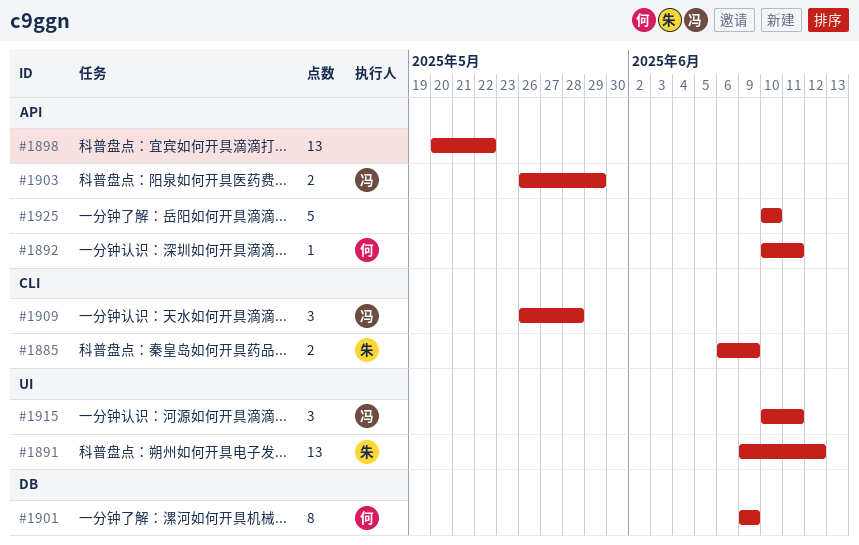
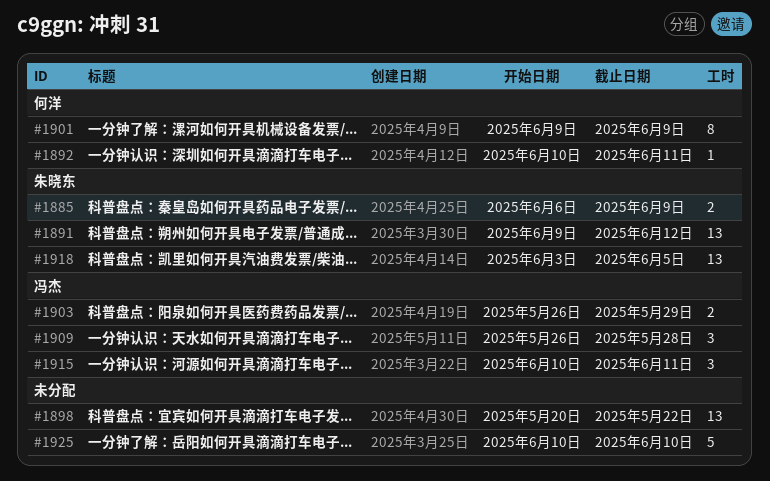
#1918: none -> present

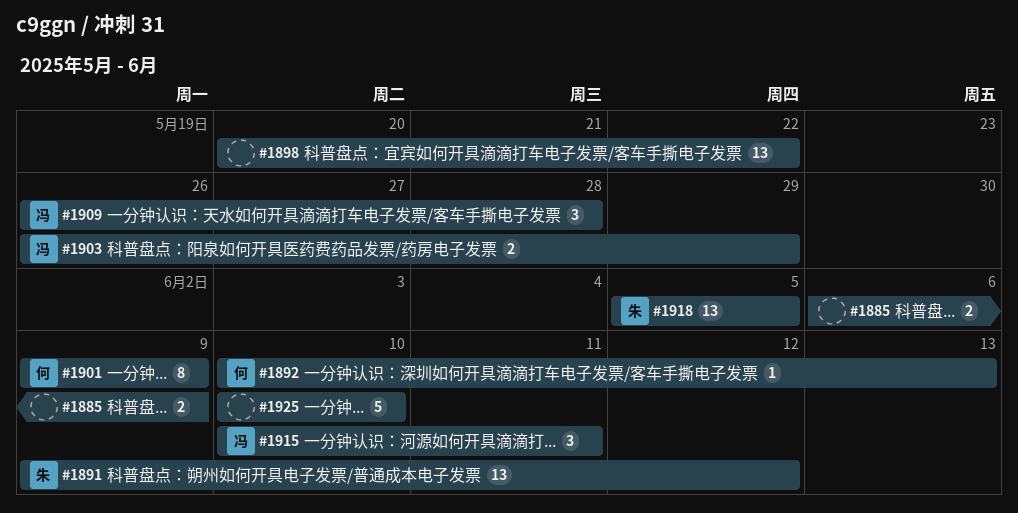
#1885, owner: 朱晓东 -> none
#1892, due: Jun 11 -> Jun 13
#1918, start: Jun 3 -> Jun 5

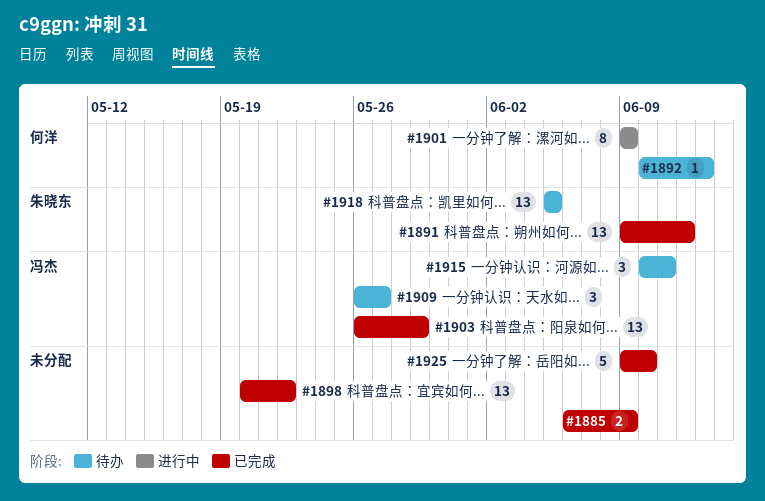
#1903, estimate: 2 -> 13
#1909, due: May 28 -> May 27
#1925, start: Jun 10 -> Jun 9

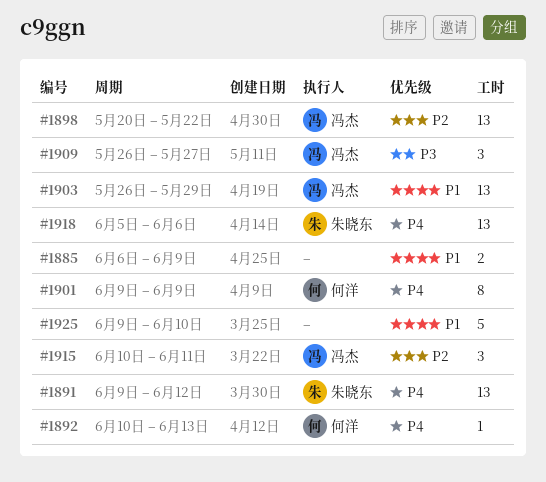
#1898, owner: none -> 冯杰
#1918, due: Jun 5 -> Jun 6

